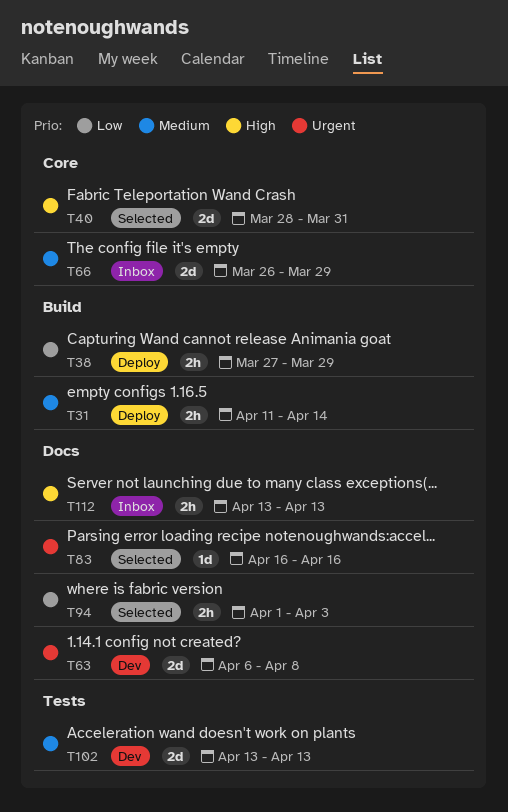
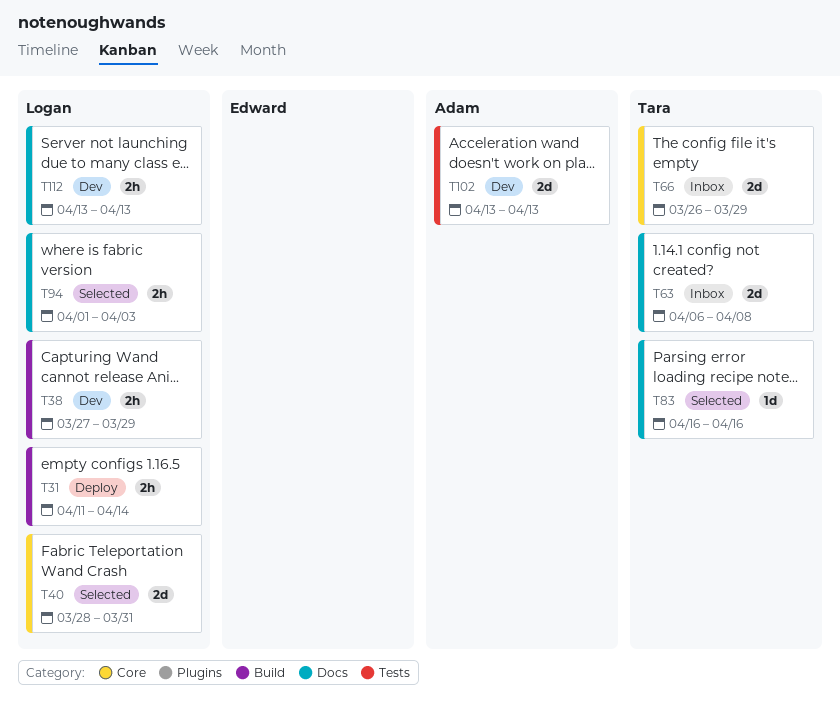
T38, status: Deploy -> Dev
T63, status: Dev -> Inbox
T112, status: Inbox -> Dev

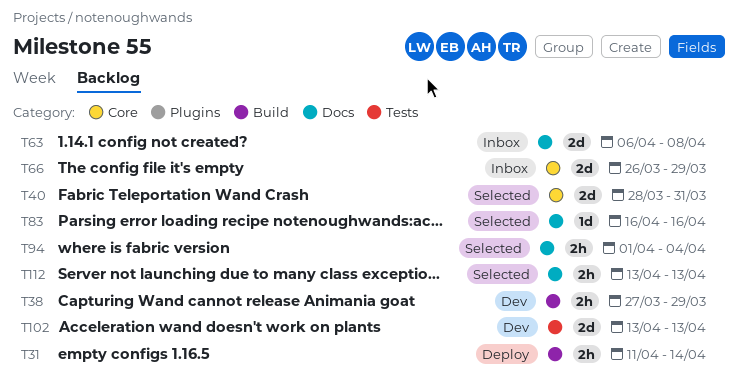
T94, due: Apr 3 -> Apr 4
T112, status: Dev -> Selected

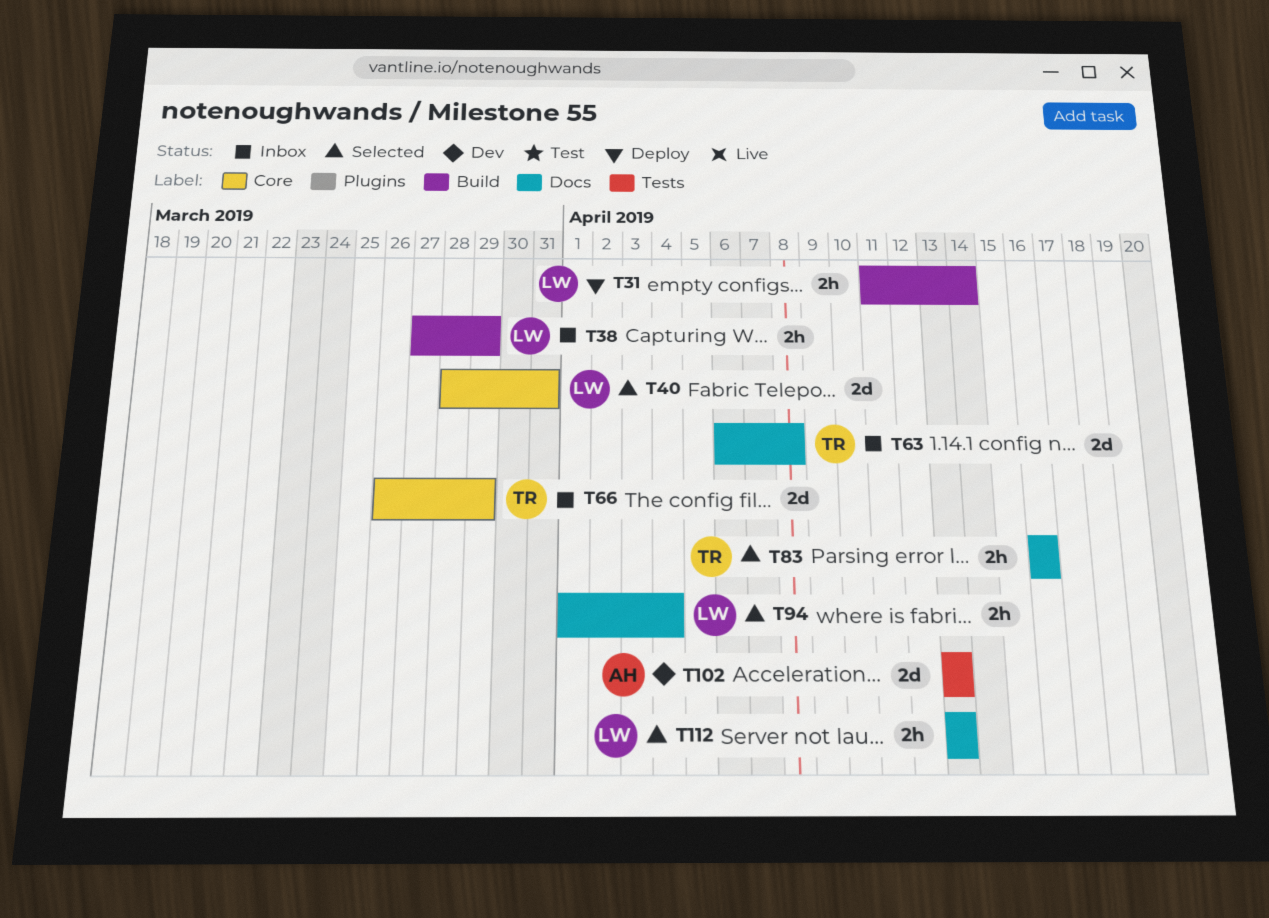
T38, status: Dev -> Inbox
T83, estimate: 1d -> 2h

